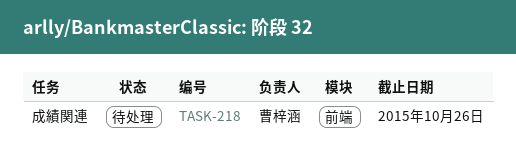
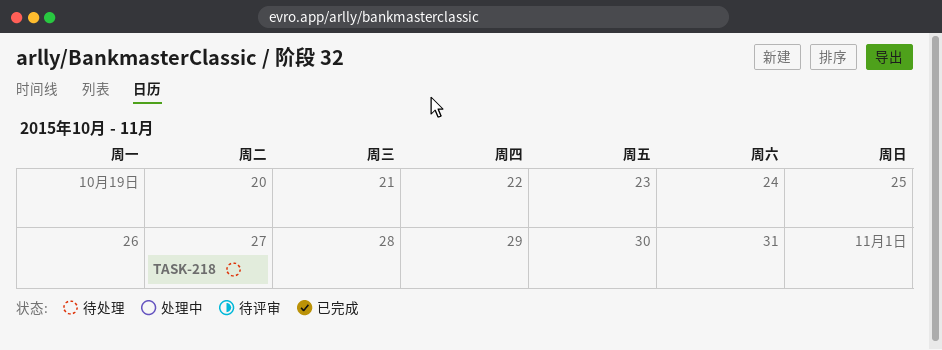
TASK-218, due: Oct 26 -> Oct 27

